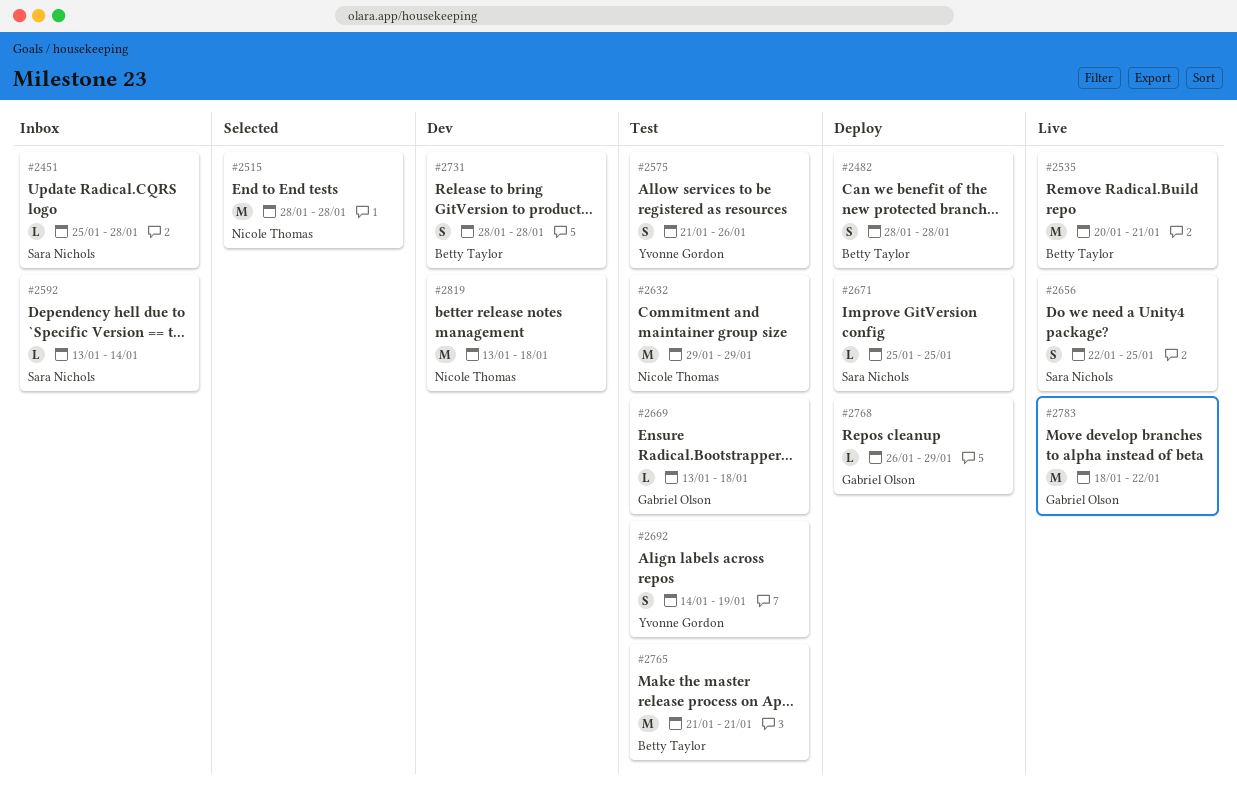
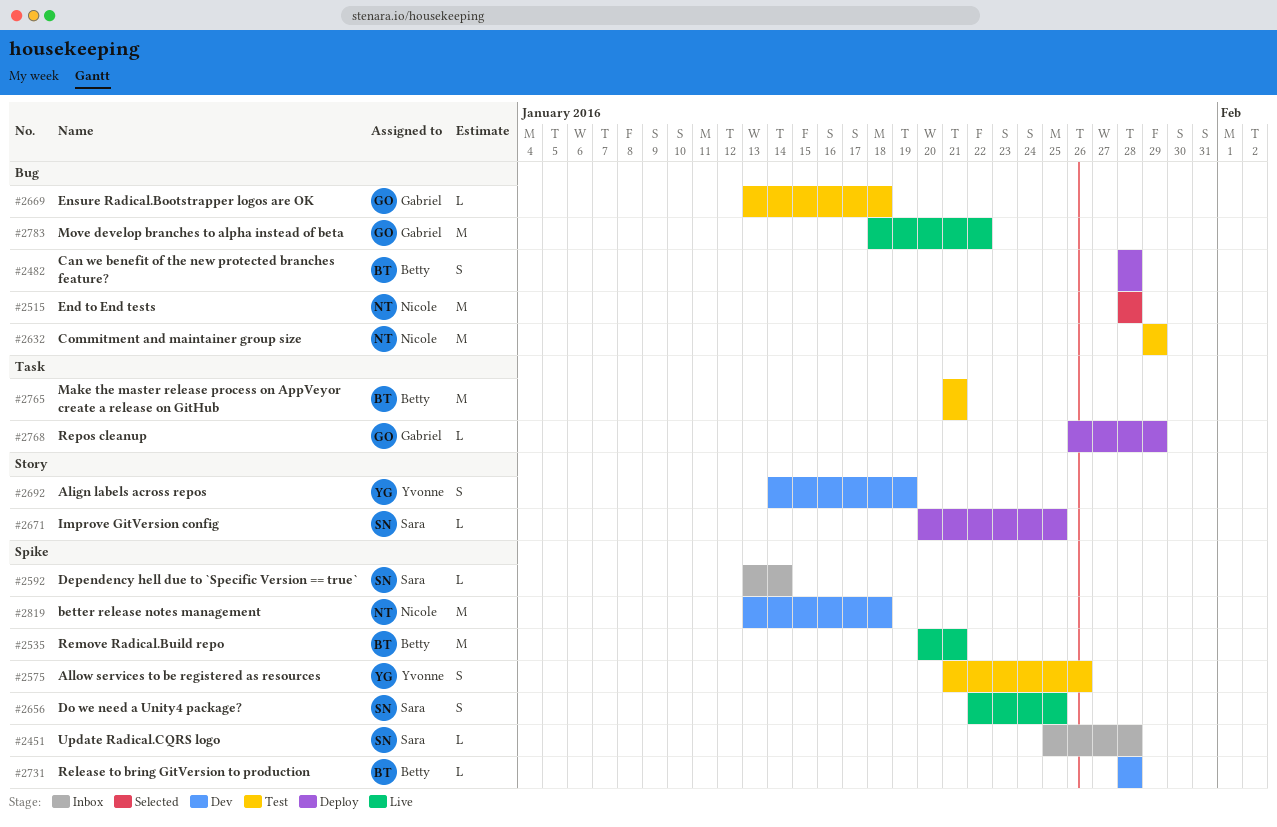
#2671, start: Jan 25 -> Jan 20
#2692, status: Test -> Dev
#2731, estimate: S -> L

